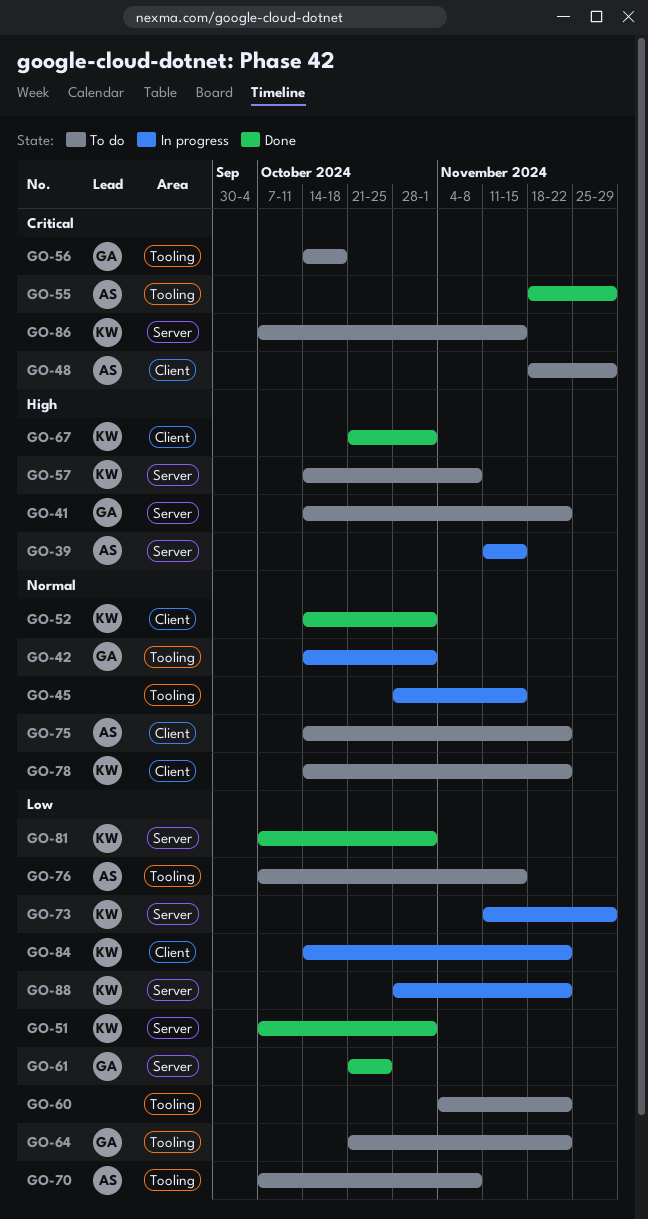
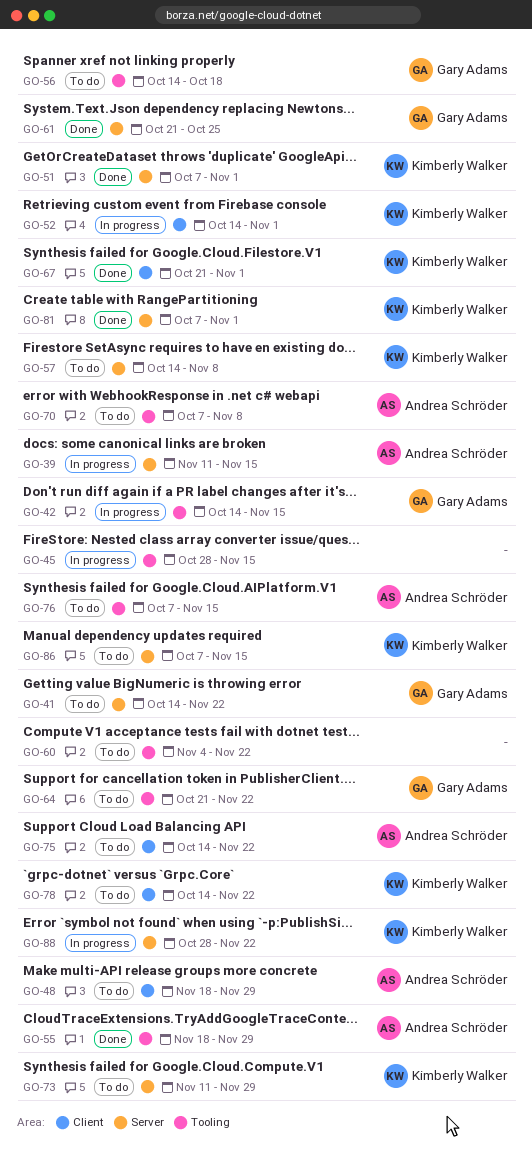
GO-42, due: Nov 1 -> Nov 15
GO-52, status: Done -> In progress
GO-73, status: In progress -> To do
GO-84: present -> none

